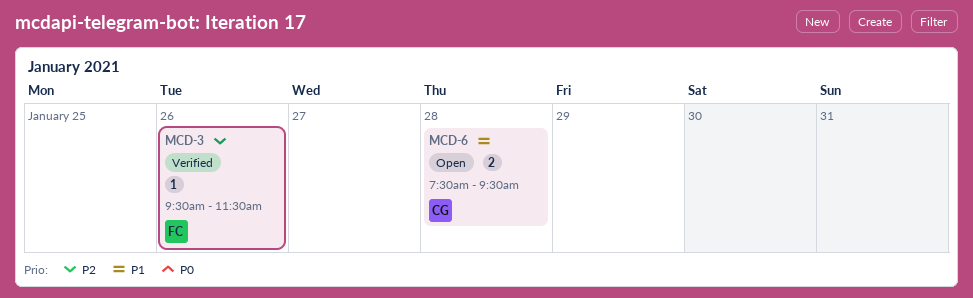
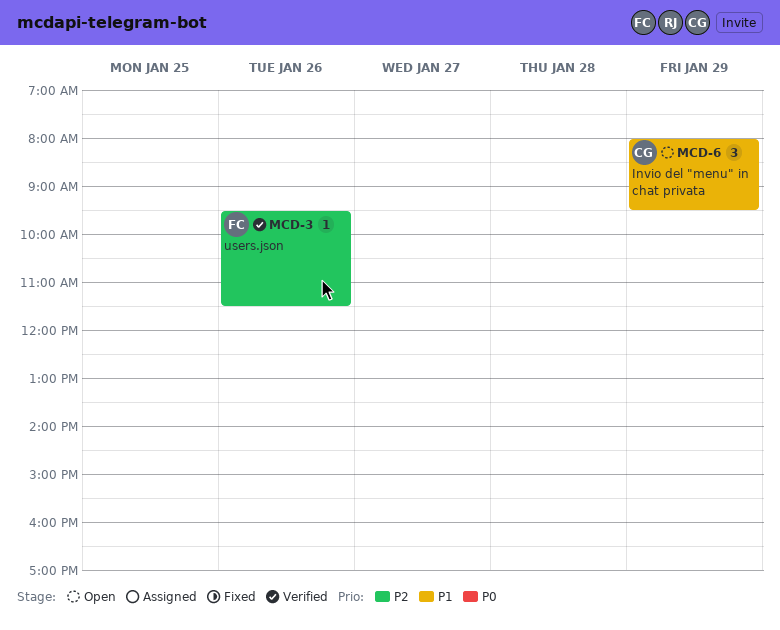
MCD-6, estimate: 2 -> 3
MCD-6, day: Jan 28 -> Jan 29
MCD-6, begins: 07:30 -> 08:00

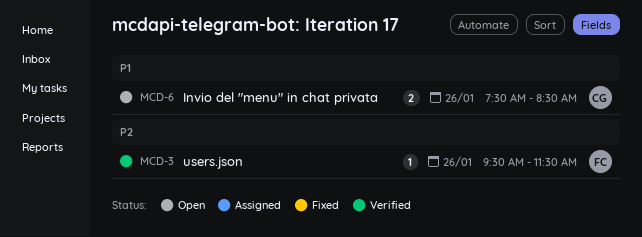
MCD-6, estimate: 3 -> 2
MCD-6, day: Jan 29 -> Jan 26
MCD-6, begins: 08:00 -> 07:30
MCD-6, ends: 09:30 -> 08:30

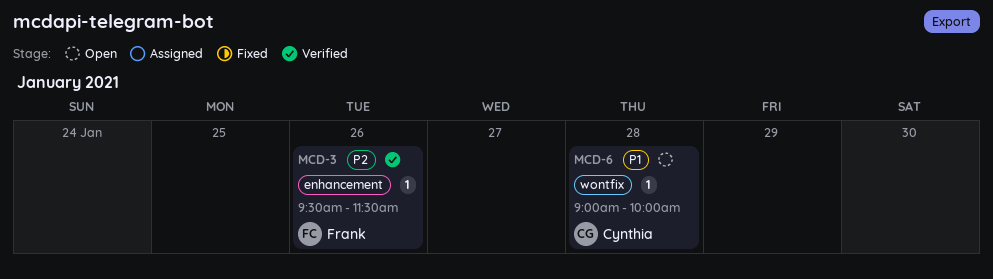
MCD-6, estimate: 2 -> 1
MCD-6, day: Jan 26 -> Jan 28
MCD-6, begins: 07:30 -> 09:00
MCD-6, ends: 08:30 -> 10:00

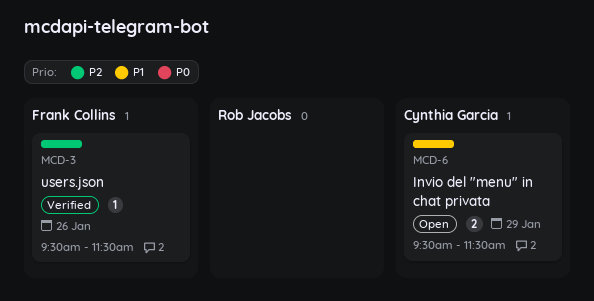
MCD-6, estimate: 1 -> 2
MCD-6, day: Jan 28 -> Jan 29
MCD-6, begins: 09:00 -> 09:30
MCD-6, ends: 10:00 -> 11:30

